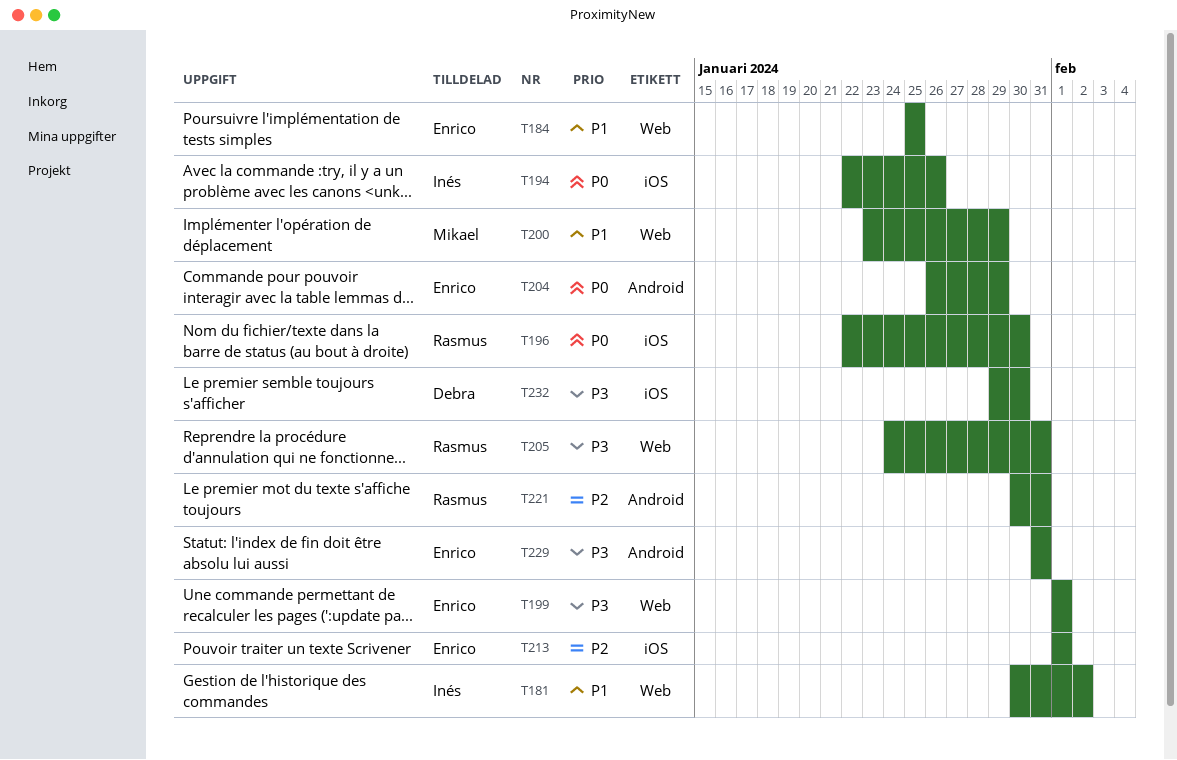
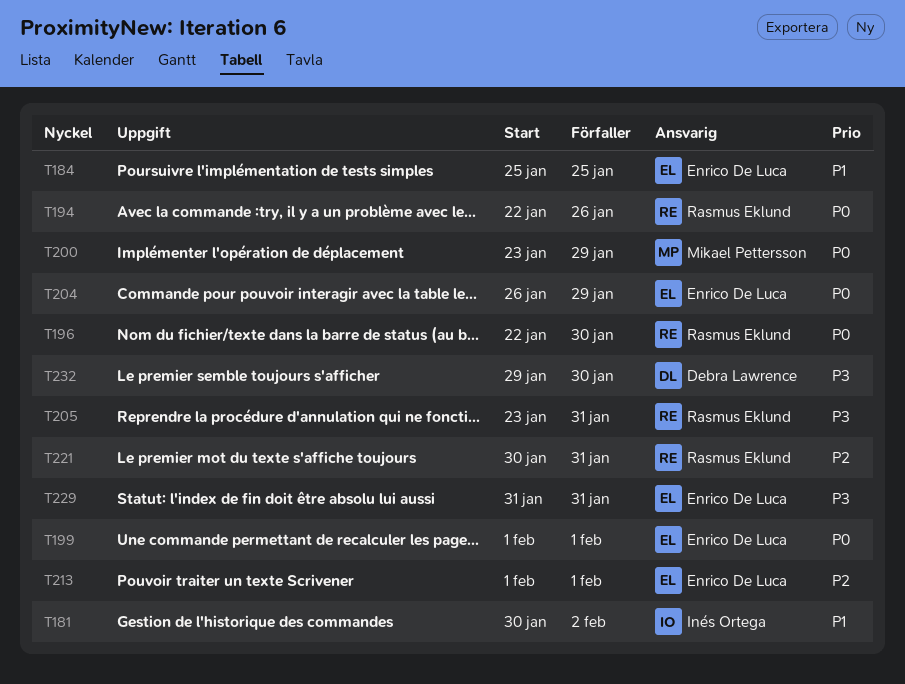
T194, owner: Inés Ortega -> Rasmus Eklund
T199, priority: P3 -> P0
T200, priority: P1 -> P0
T205, start: Jan 24 -> Jan 23

